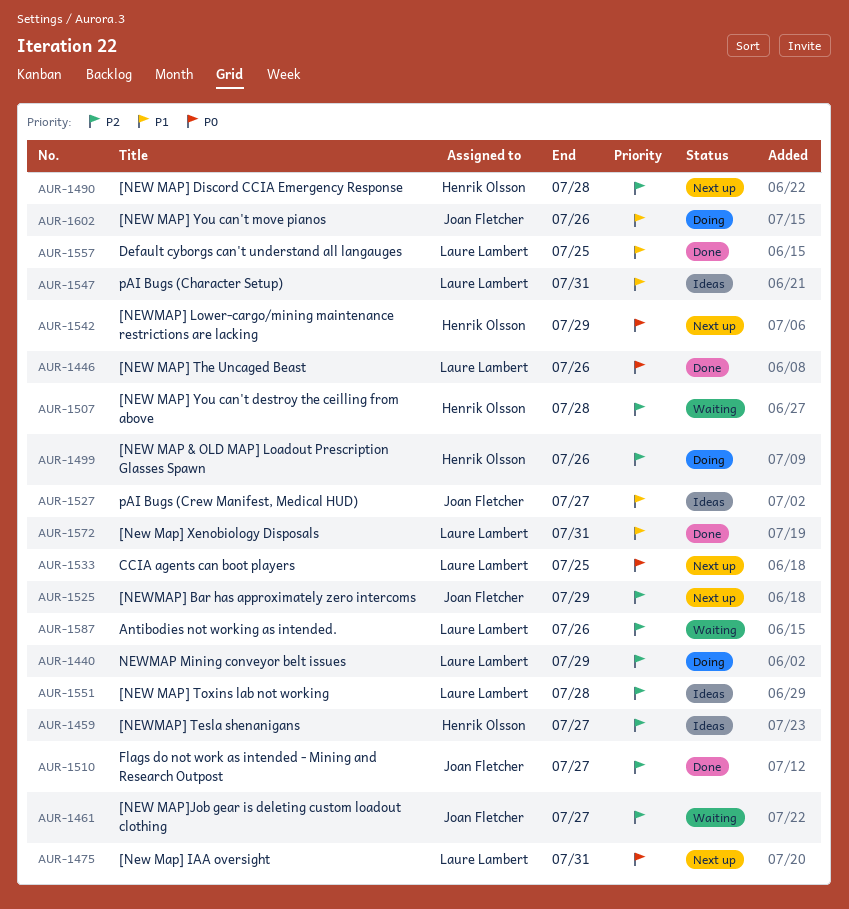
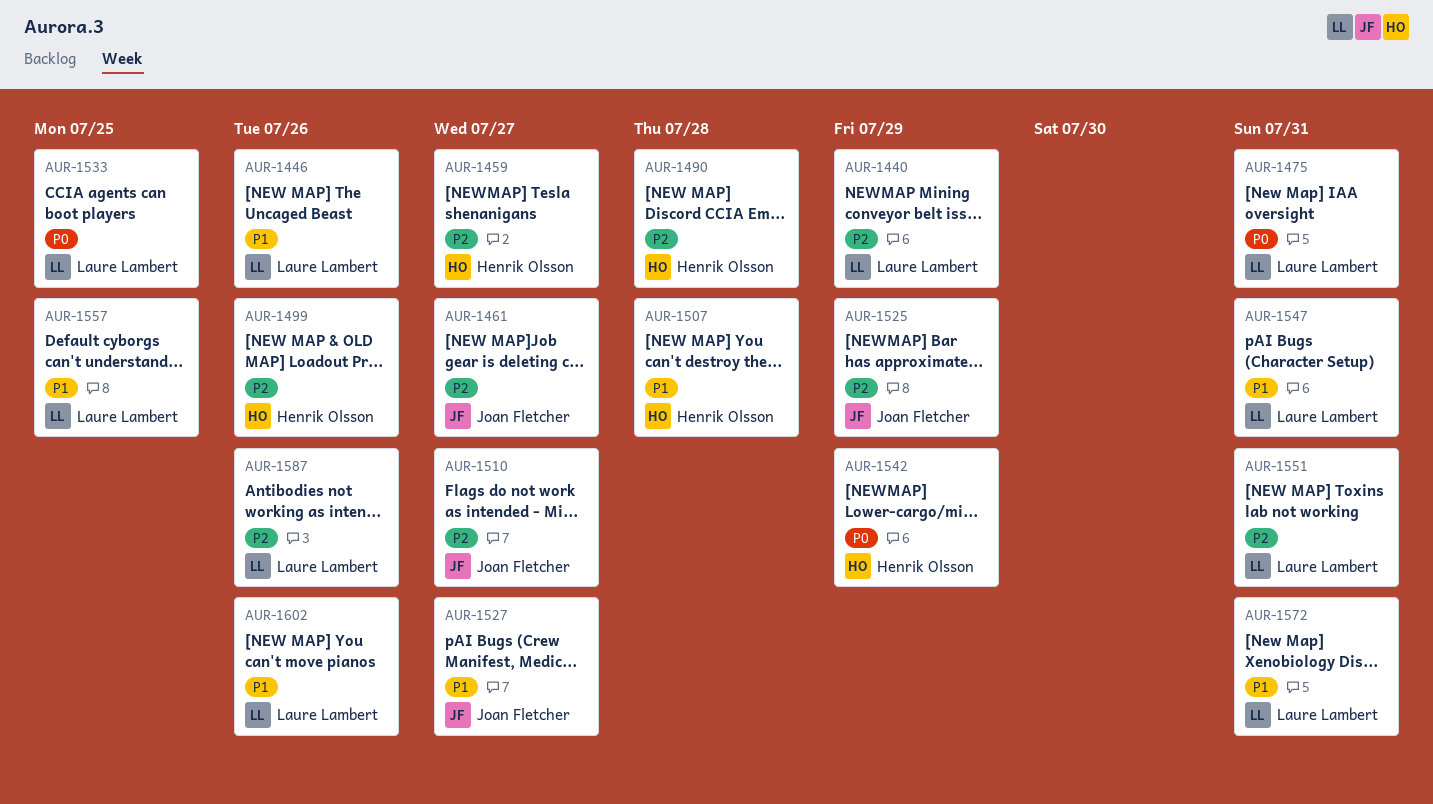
AUR-1446, priority: P0 -> P1
AUR-1507, priority: P2 -> P1
AUR-1551, due: Jul 28 -> Jul 31
AUR-1602, owner: Joan Fletcher -> Laure Lambert

